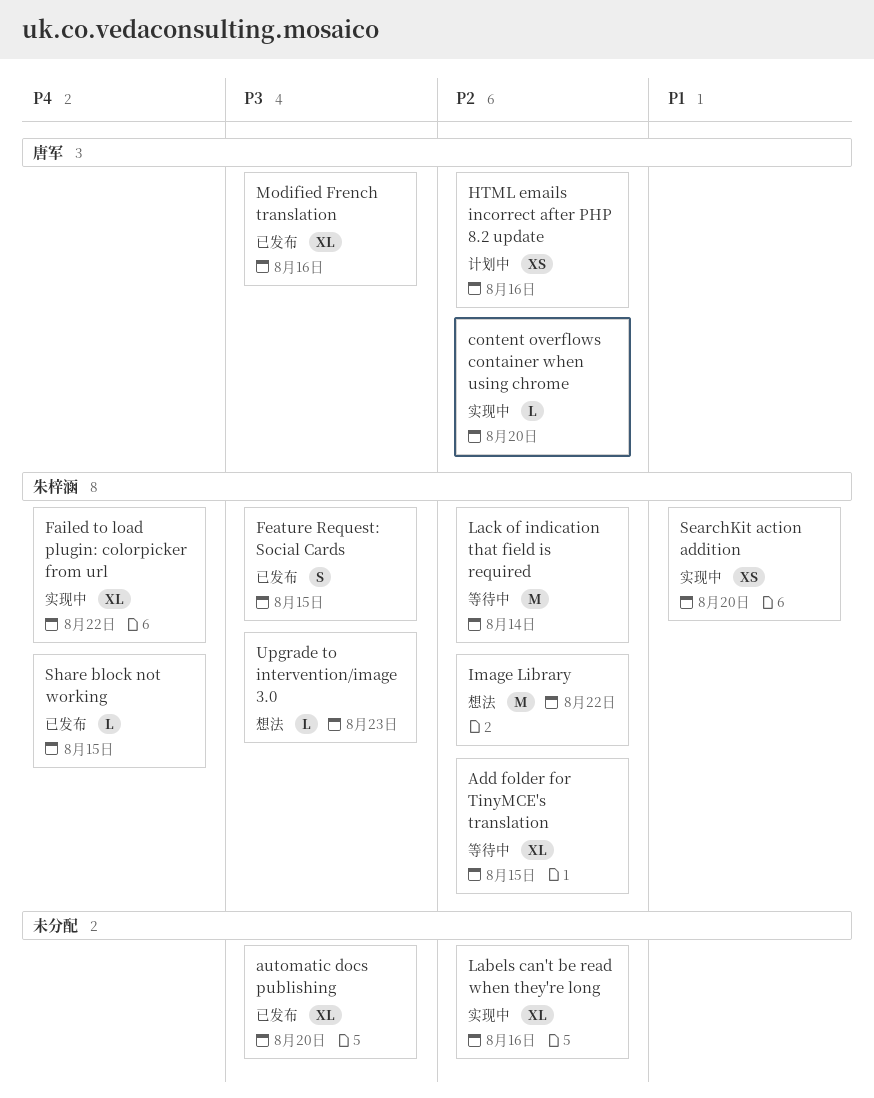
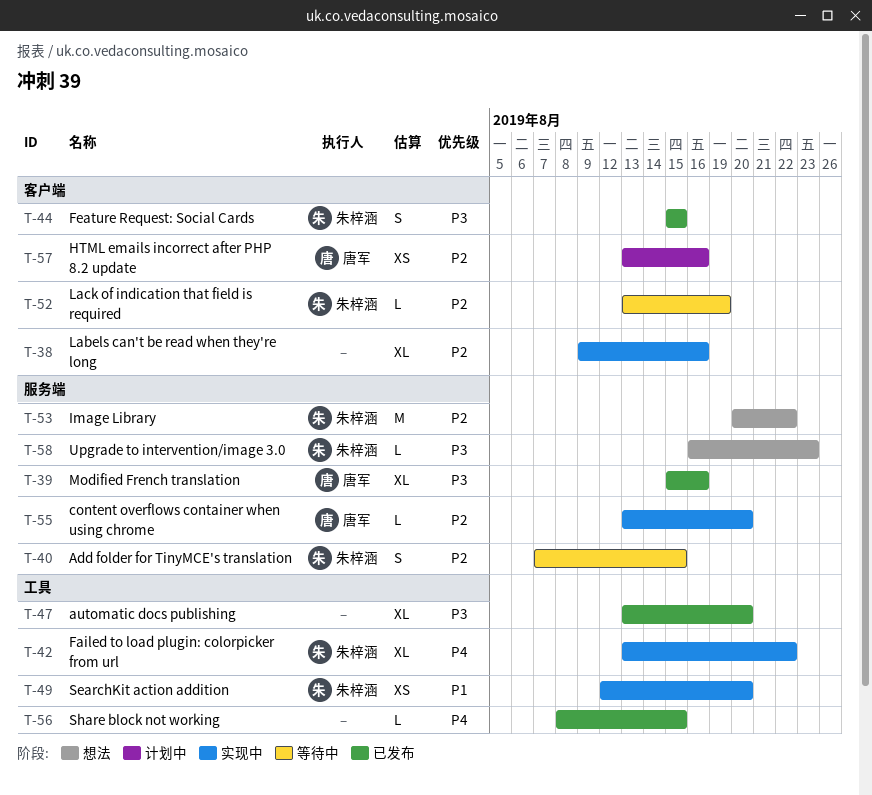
Add folder for TinyMCE's translation, estimate: XL -> S
Lack of indication that field is required, estimate: M -> L
Lack of indication that field is required, due: Aug 14 -> Aug 19
Share block not working, owner: 朱梓涵 -> none

